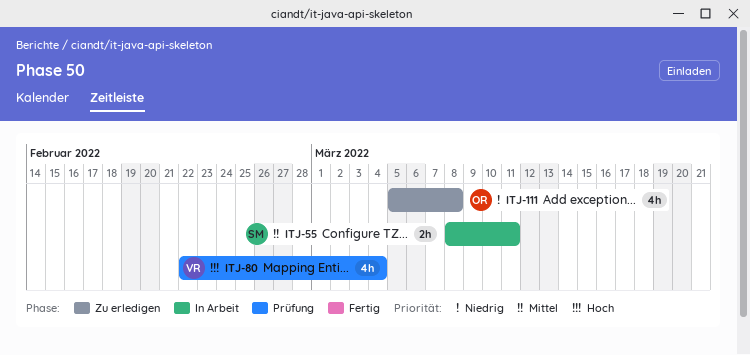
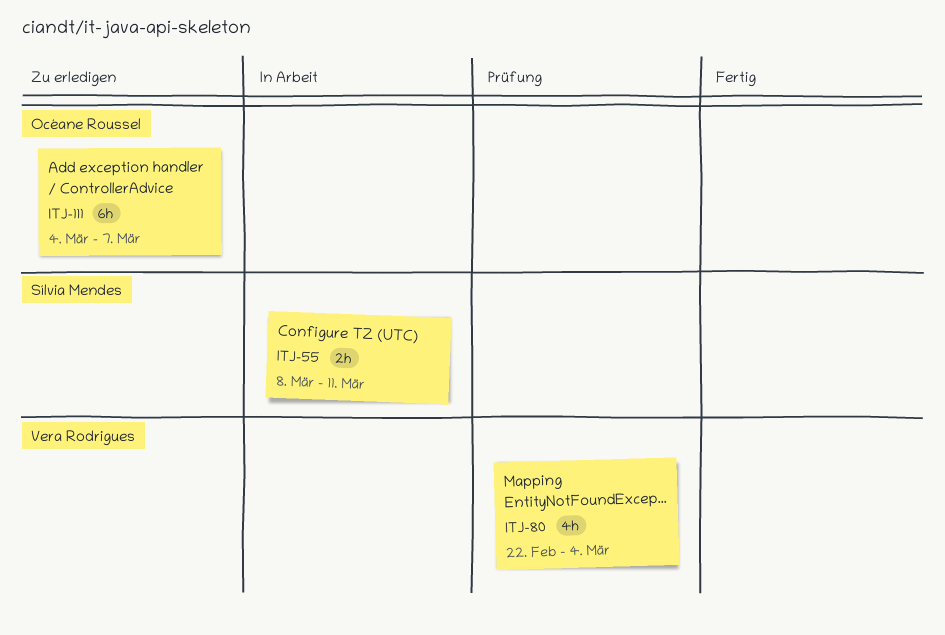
ITJ-111, estimate: 4h -> 6h
ITJ-111, start: Mar 5 -> Mar 4
ITJ-111, due: Mar 8 -> Mar 7

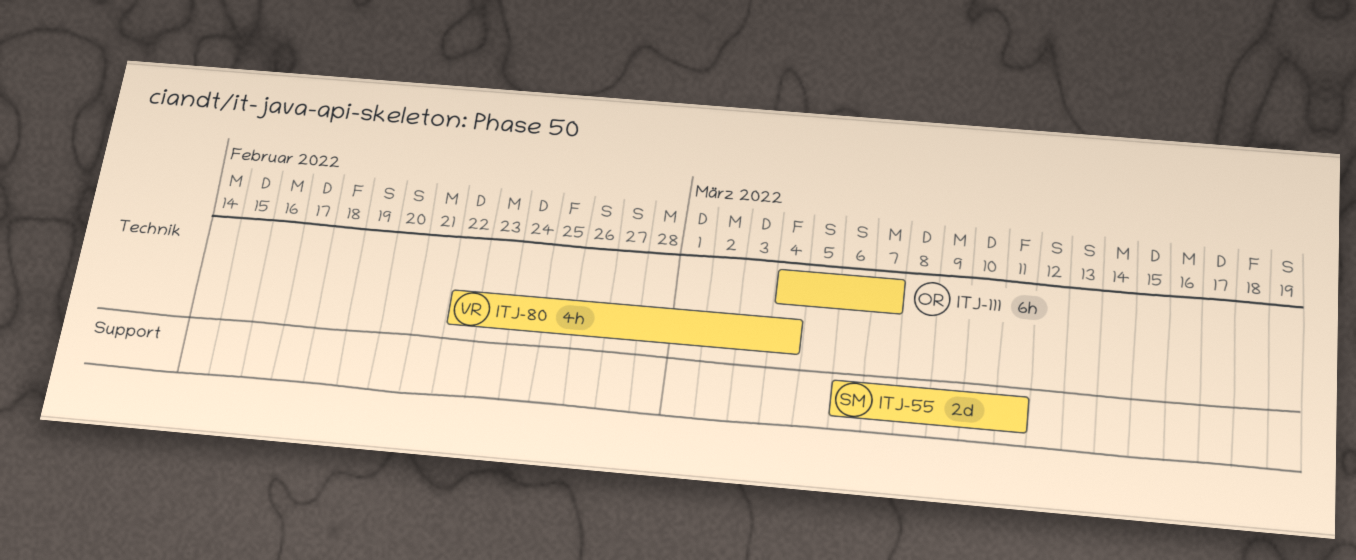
ITJ-55, estimate: 2h -> 2d
ITJ-55, start: Mar 8 -> Mar 6

